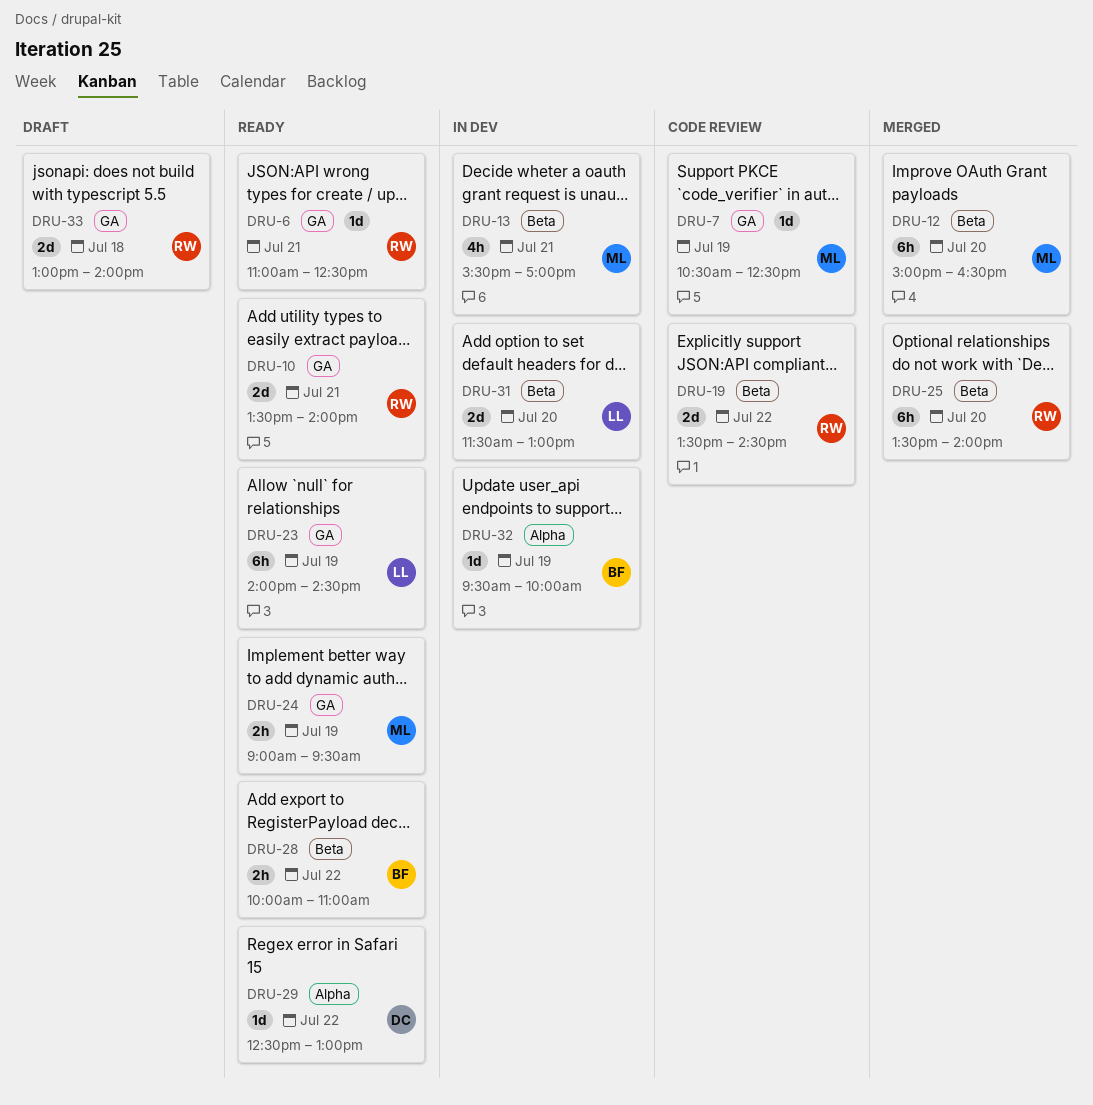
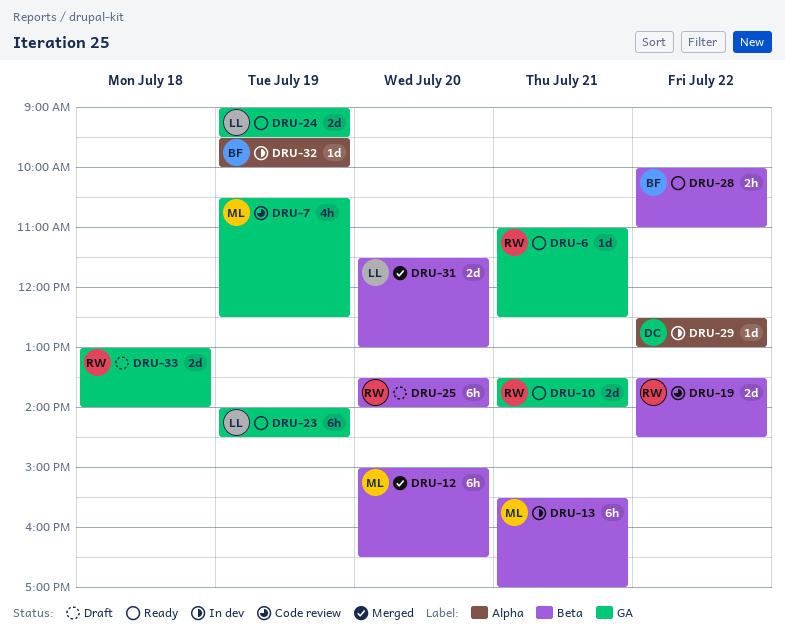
DRU-7, estimate: 1d -> 4h
DRU-13, estimate: 4h -> 6h
DRU-24, owner: ML -> LL
DRU-24, estimate: 2h -> 2d
DRU-25, status: Merged -> Draft
DRU-29, status: Ready -> In dev
DRU-31, status: In dev -> Merged

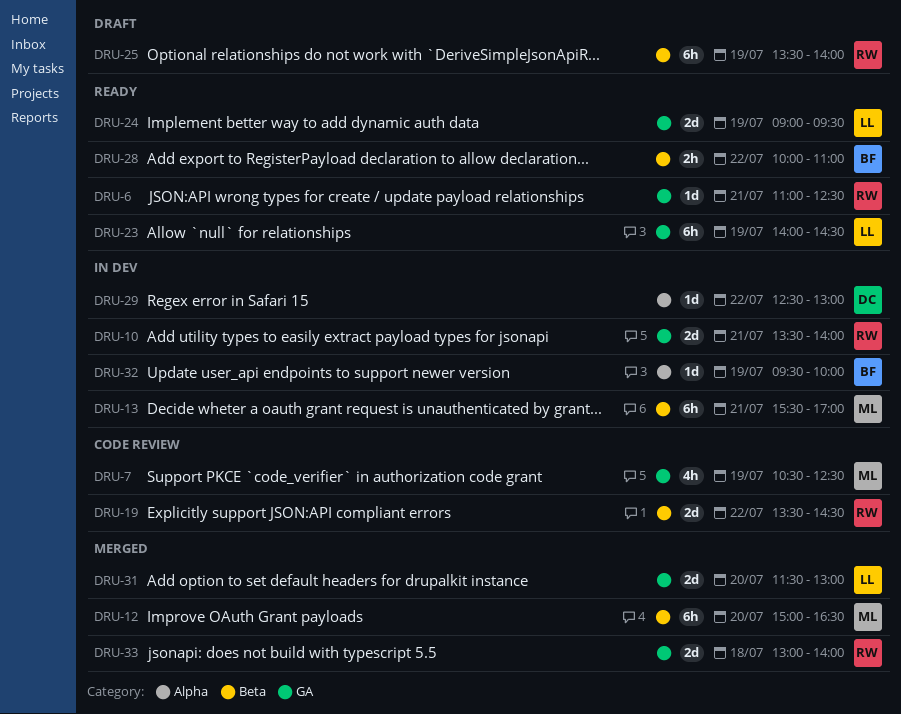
DRU-10, status: Ready -> In dev
DRU-25, day: Jul 20 -> Jul 19
DRU-31, label: Beta -> GA
DRU-33, status: Draft -> Merged

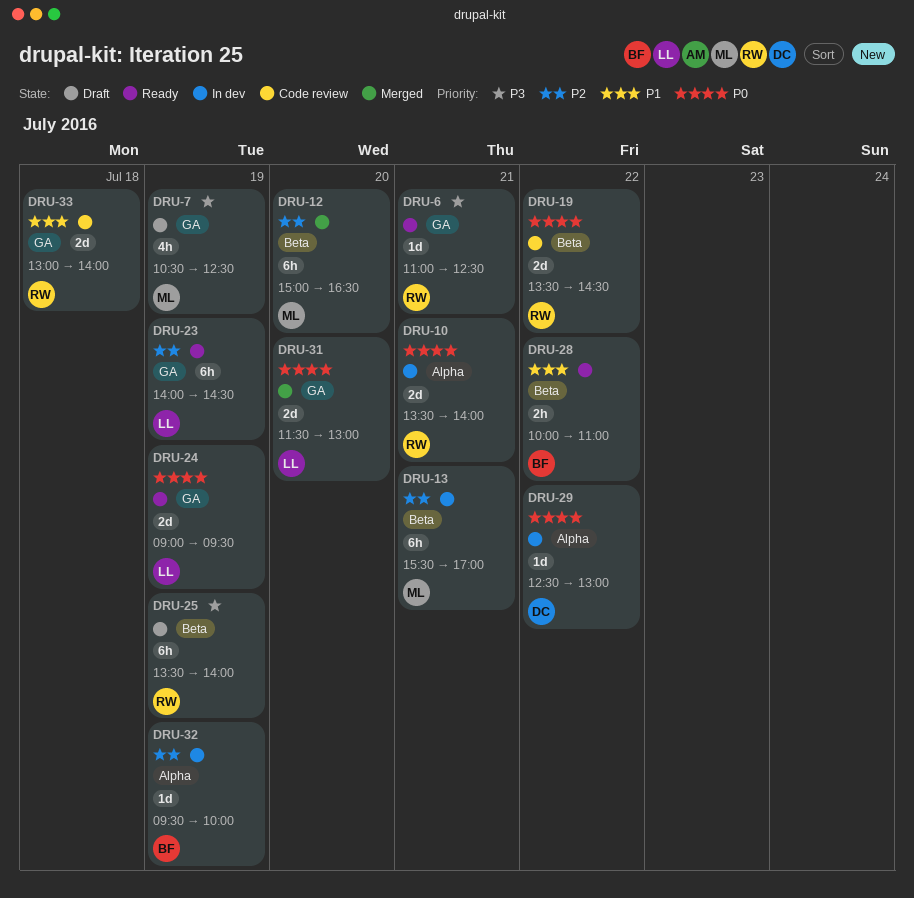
DRU-7, status: Code review -> Draft
DRU-10, label: GA -> Alpha
DRU-33, status: Merged -> Code review

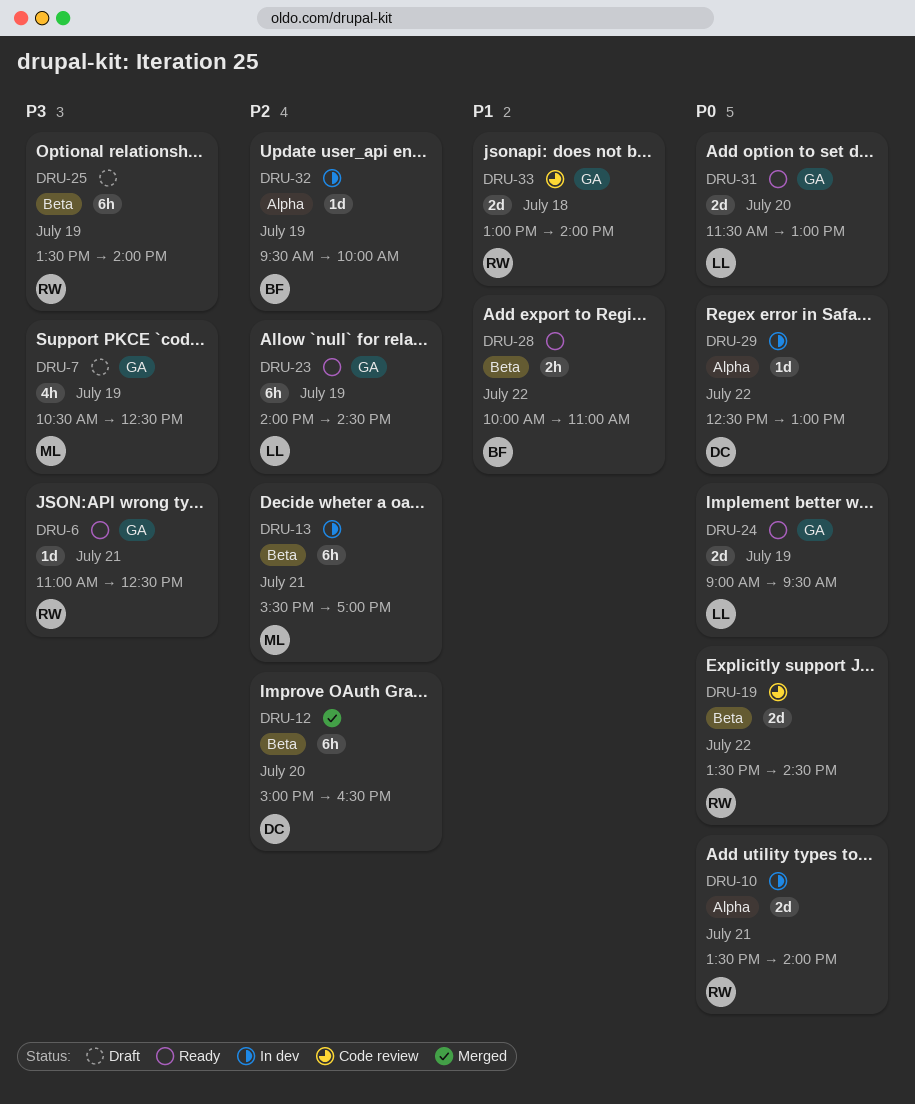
DRU-12, owner: ML -> DC
DRU-31, status: Merged -> Ready

